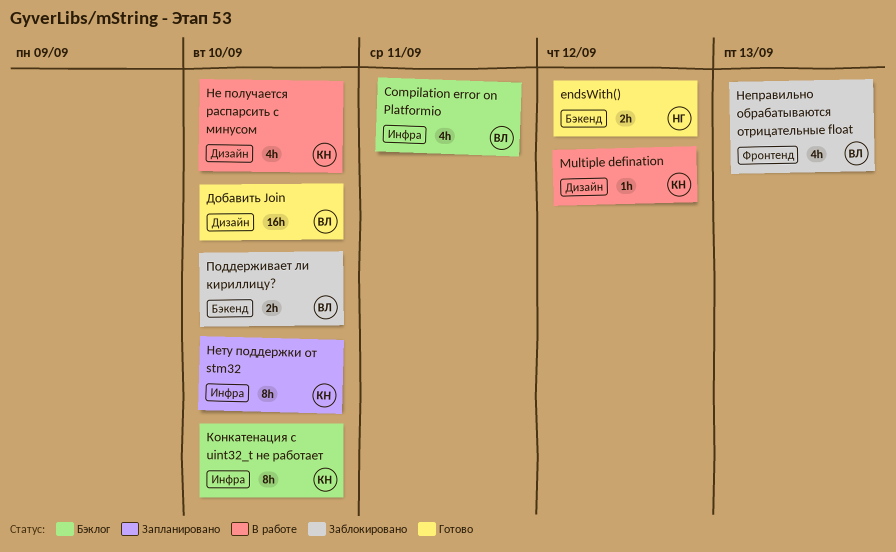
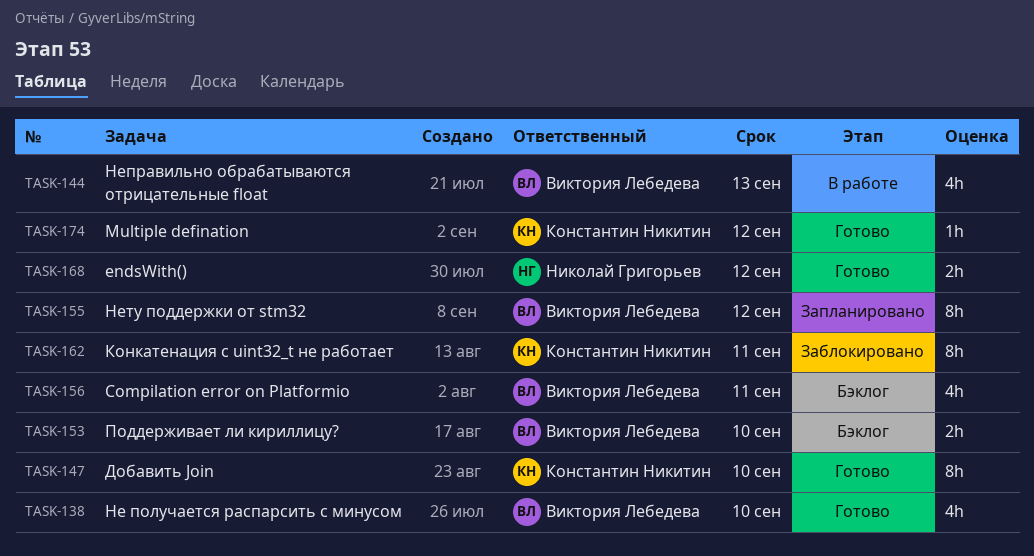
Multiple defination, status: В работе -> Готово
Добавить Join, owner: Виктория Лебедева -> Константин Никитин
Добавить Join, estimate: 16h -> 8h
Конкатенация с uint32_t не работает, status: Бэклог -> Заблокировано
Конкатенация с uint32_t не работает, due: Sep 10 -> Sep 11
Не получается распарсить с минусом, status: В работе -> Готово
Не получается распарсить с минусом, owner: Константин Никитин -> Виктория Лебедева
Неправильно обрабатываются отрицательные float, status: Заблокировано -> В работе
Нету поддержки от stm32, owner: Константин Никитин -> Виктория Лебедева
Нету поддержки от stm32, due: Sep 10 -> Sep 12
Поддерживает ли кириллицу?, status: Заблокировано -> Бэклог

